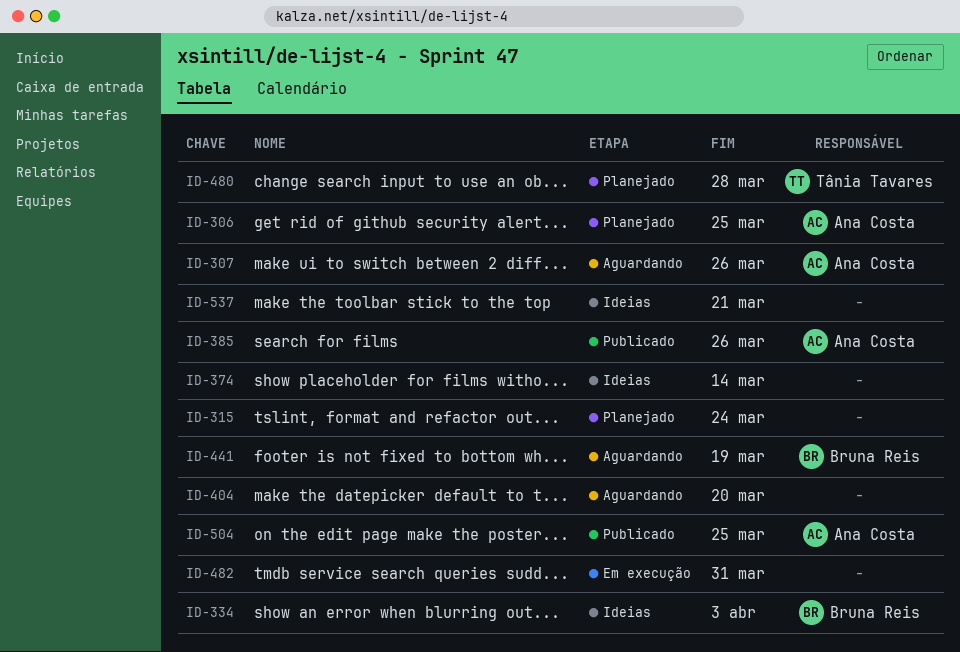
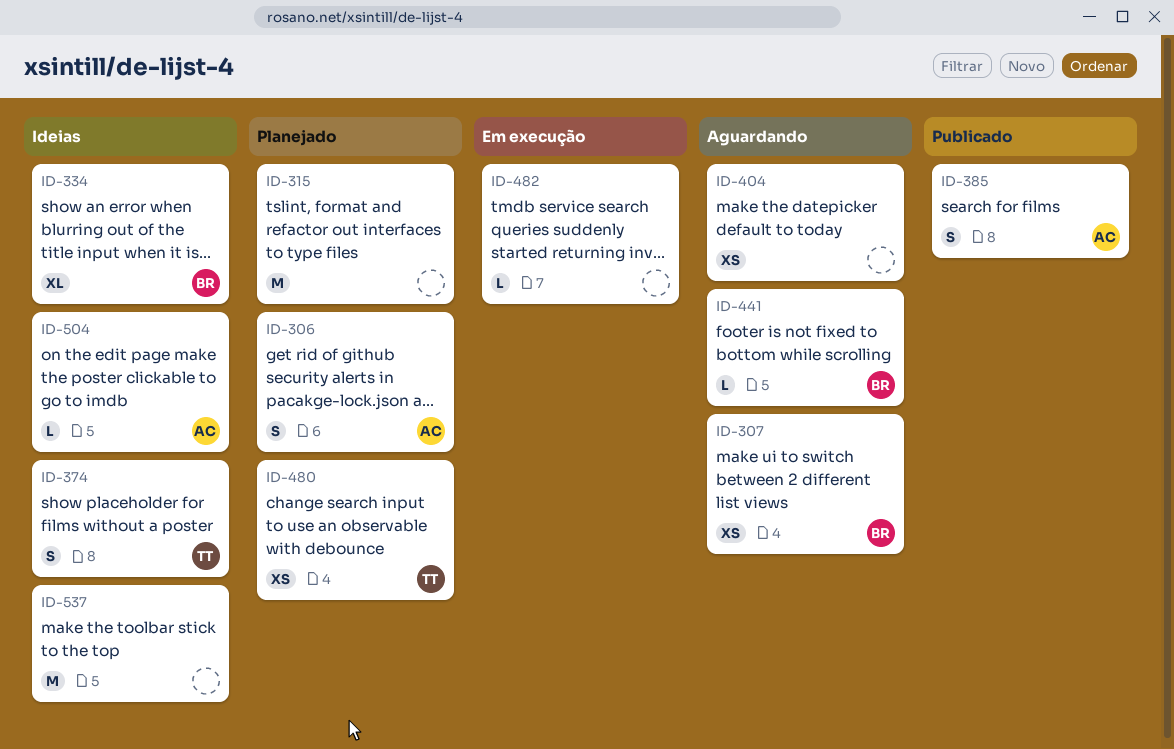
ID-307, owner: Ana Costa -> Bruna Reis
ID-374, owner: none -> Tânia Tavares
ID-504, status: Publicado -> Ideias

